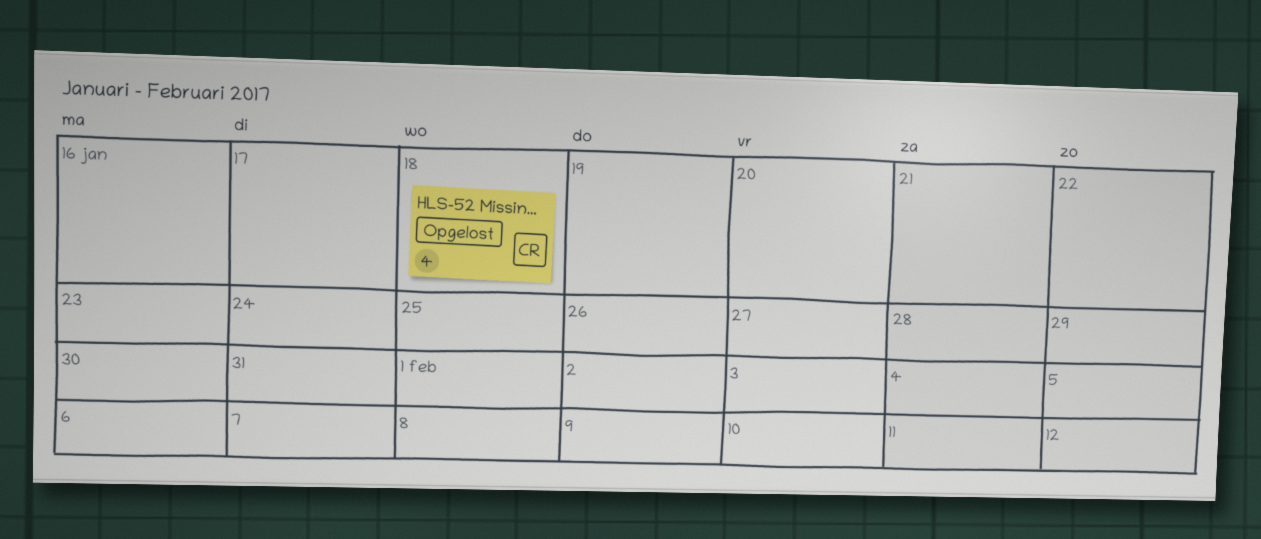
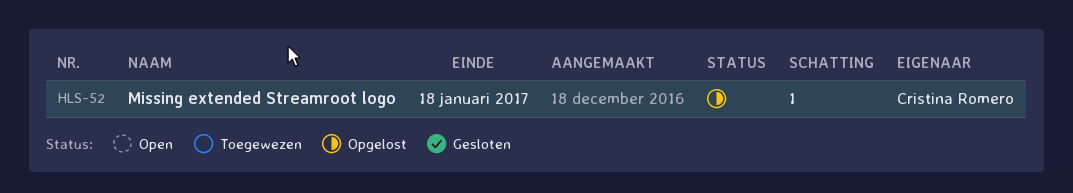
HLS-52, estimate: 4 -> 1

